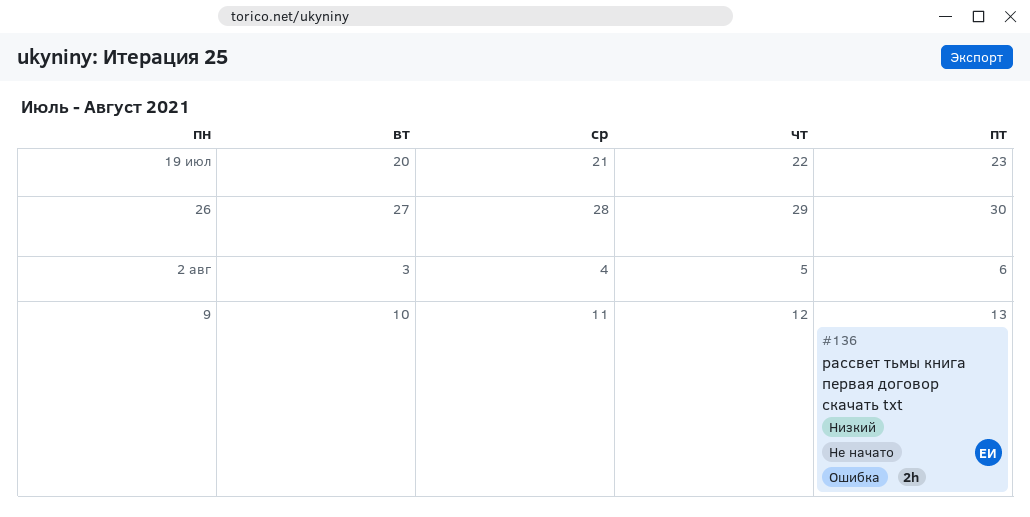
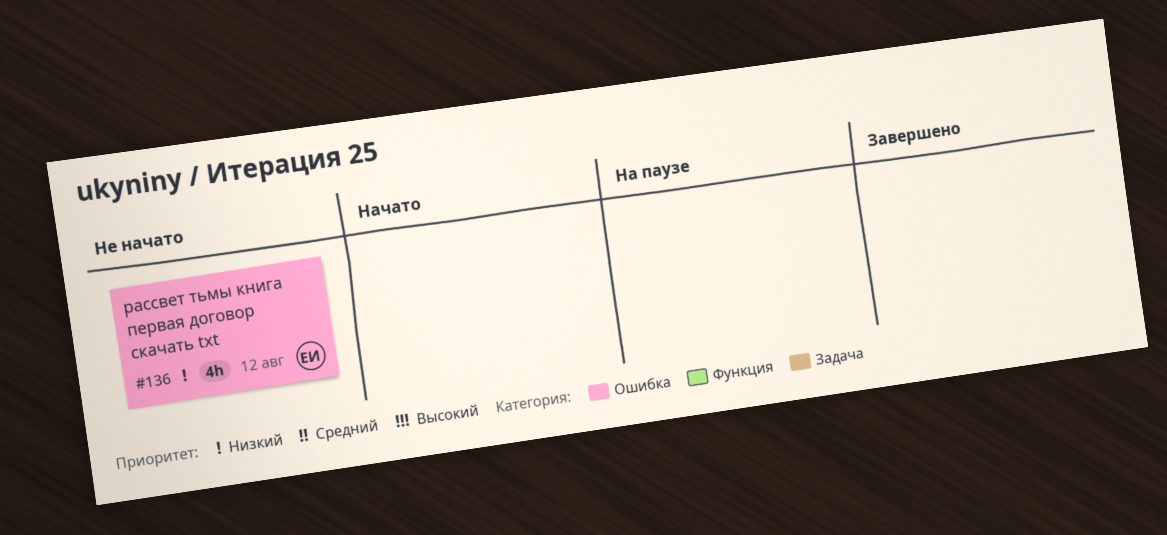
#136, estimate: 2h -> 4h
#136, due: Aug 13 -> Aug 12

